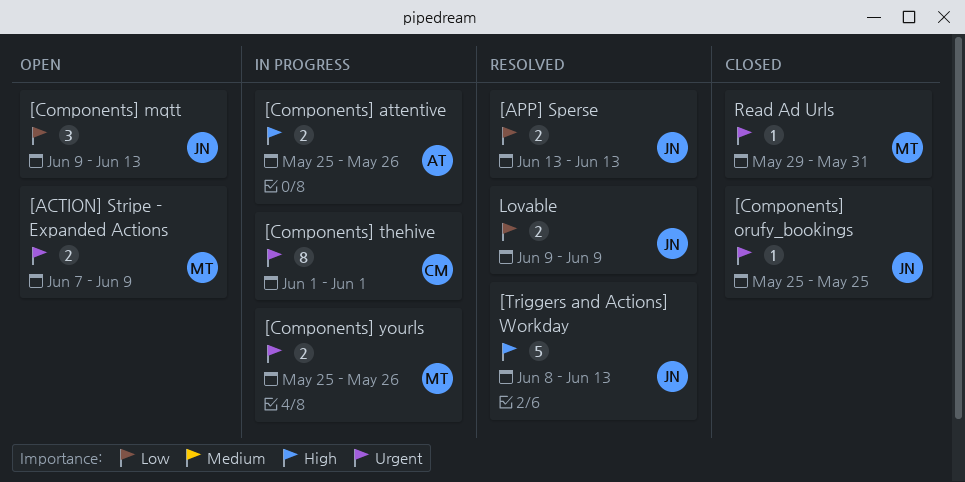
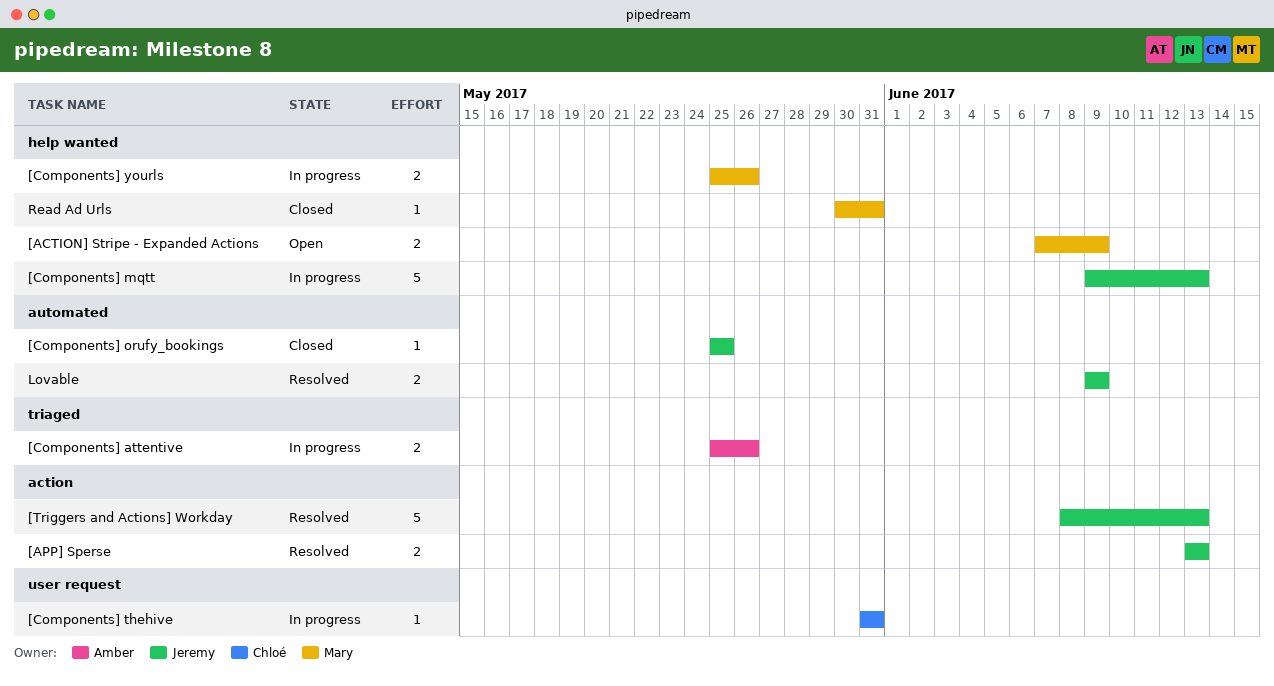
[Components] mqtt, status: Open -> In progress
[Components] mqtt, estimate: 3 -> 5
[Components] thehive, estimate: 8 -> 1
[Components] thehive, start: Jun 1 -> May 31
[Components] thehive, due: Jun 1 -> May 31
Read Ad Urls, start: May 29 -> May 30

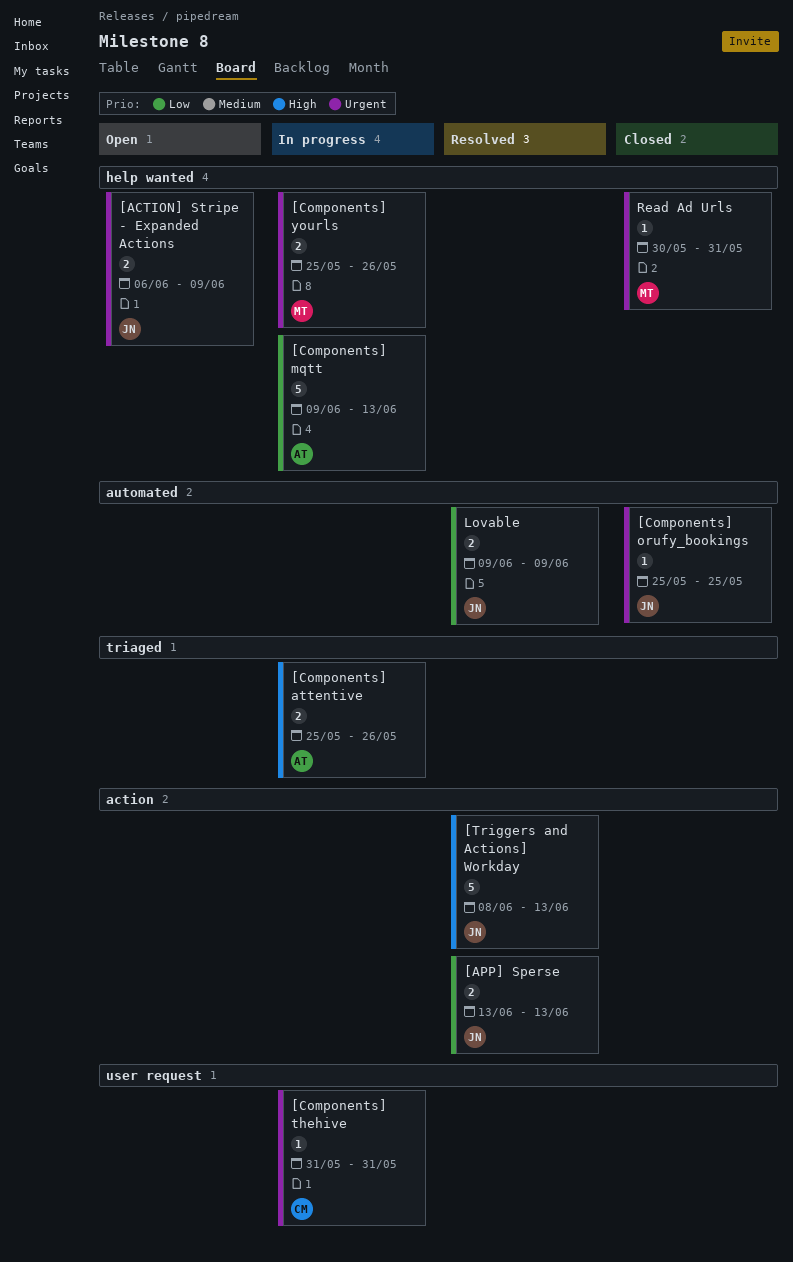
[ACTION] Stripe - Expanded Actions, owner: Mary -> Jeremy
[ACTION] Stripe - Expanded Actions, start: Jun 7 -> Jun 6
[Components] mqtt, owner: Jeremy -> Amber

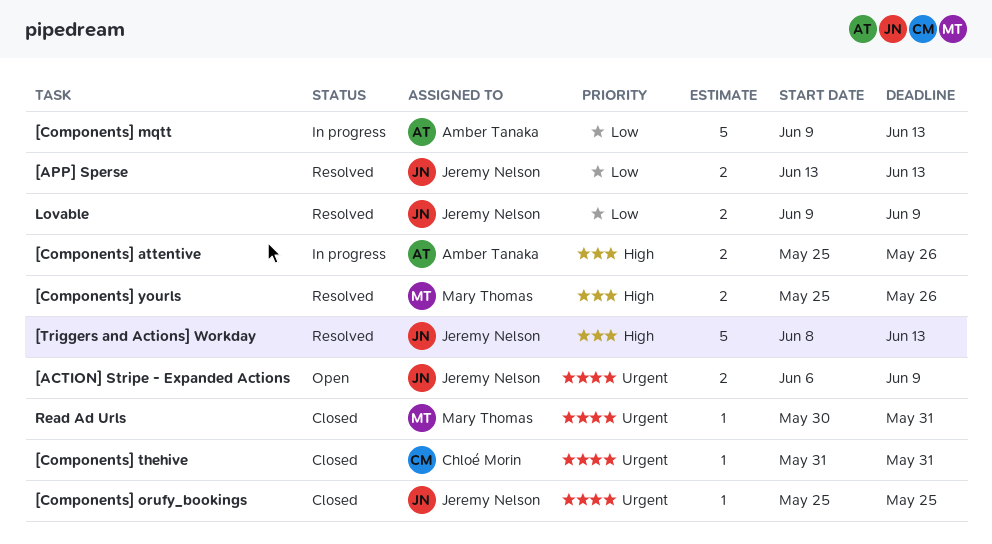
[Components] thehive, status: In progress -> Closed
[Components] yourls, status: In progress -> Resolved
[Components] yourls, priority: Urgent -> High

